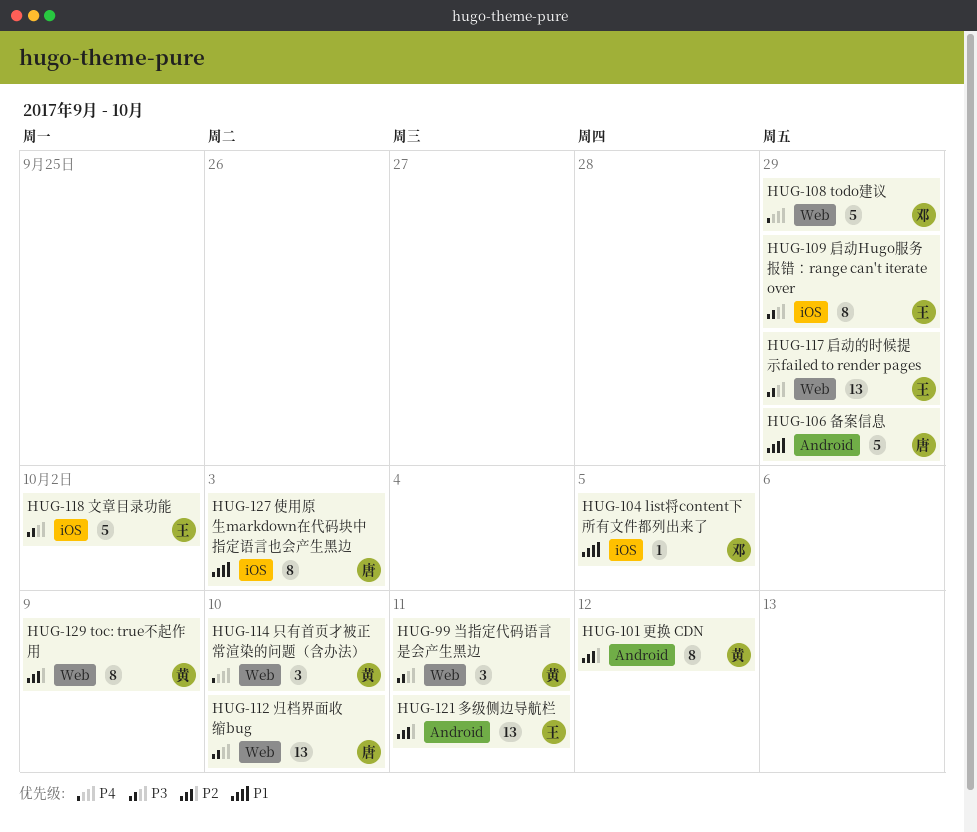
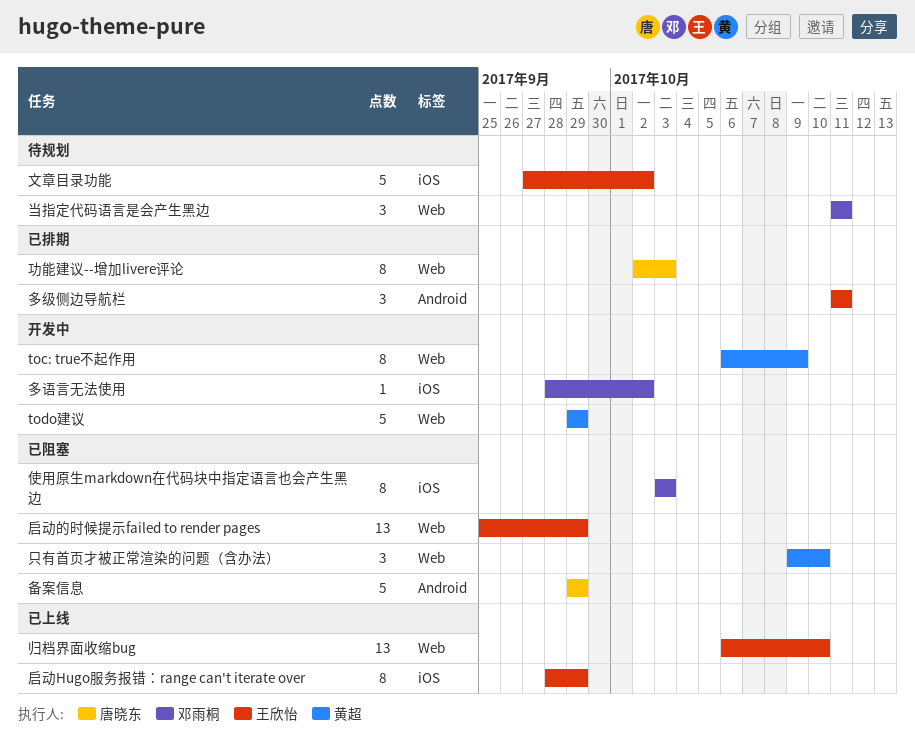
list将content下所有文件都列出来了: present -> none
todo建议, owner: 邓雨桐 -> 黄超
使用原生markdown在代码块中指定语言也会产生黑边, owner: 唐晓东 -> 邓雨桐
功能建议--增加livere评论: none -> present
多级侧边导航栏, estimate: 13 -> 3
多语言无法使用: none -> present
归档界面收缩bug, owner: 唐晓东 -> 王欣怡
当指定代码语言是会产生黑边, owner: 黄超 -> 邓雨桐
更换 CDN: present -> none

